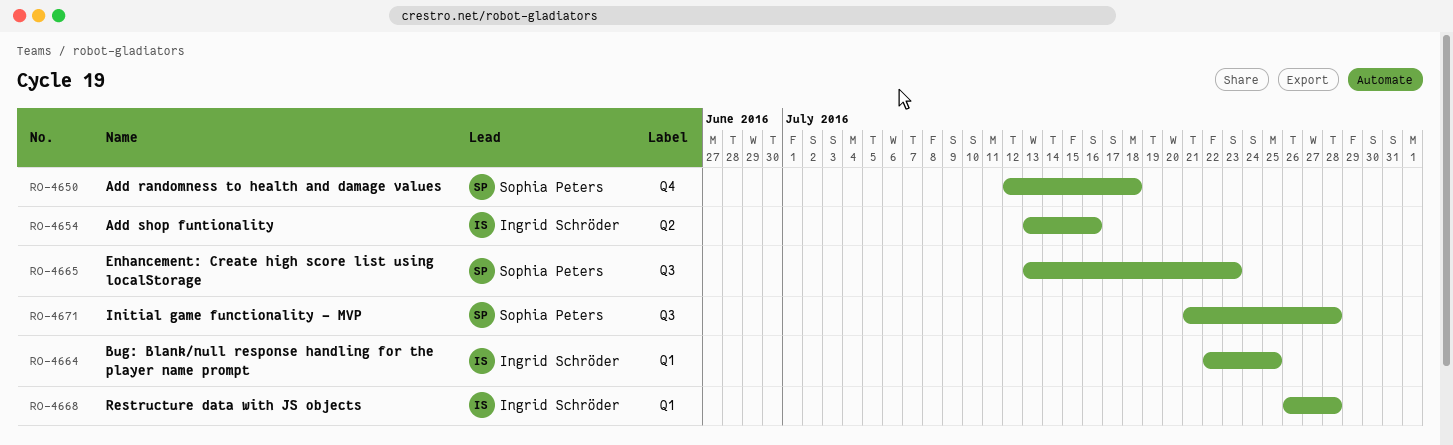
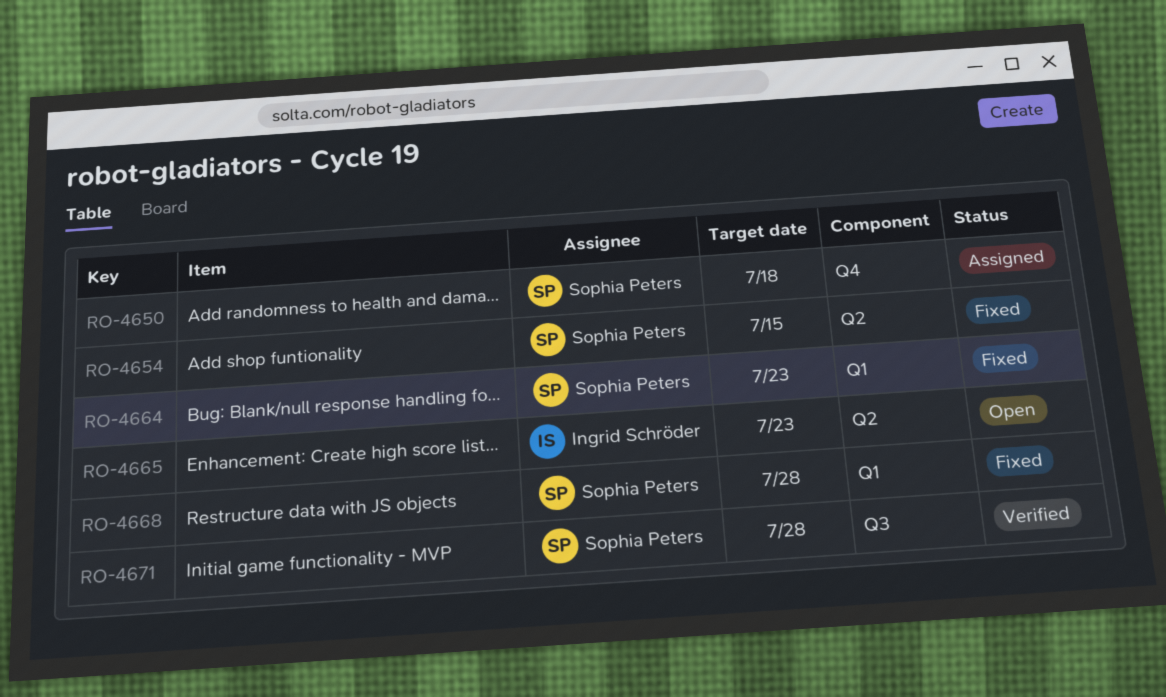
RO-4654, owner: Ingrid Schröder -> Sophia Peters
RO-4654, due: Jul 16 -> Jul 15
RO-4664, owner: Ingrid Schröder -> Sophia Peters
RO-4664, due: Jul 25 -> Jul 23
RO-4665, owner: Sophia Peters -> Ingrid Schröder
RO-4665, label: Q3 -> Q2
RO-4668, owner: Ingrid Schröder -> Sophia Peters

